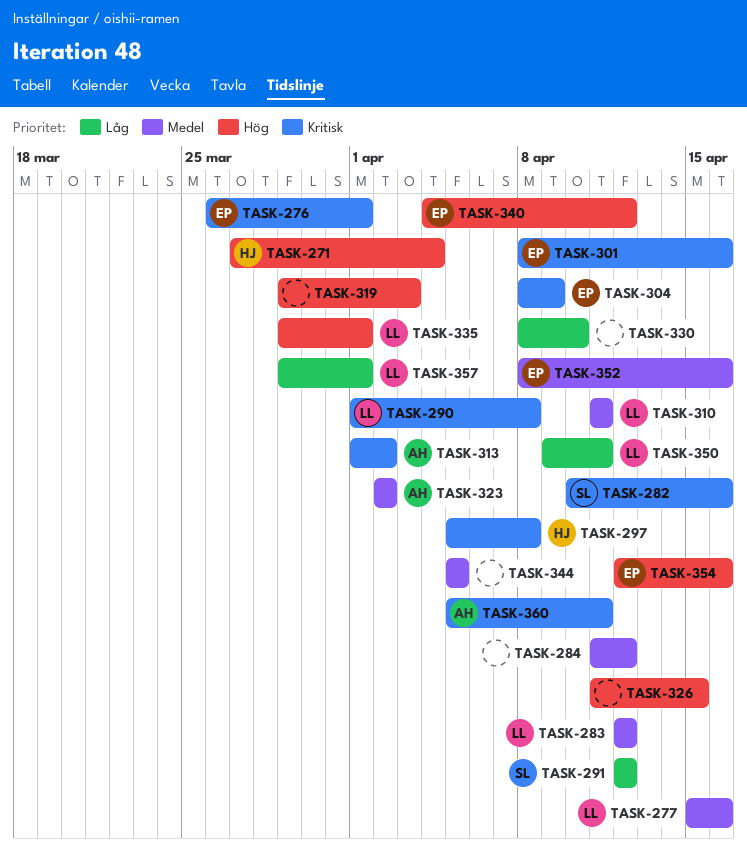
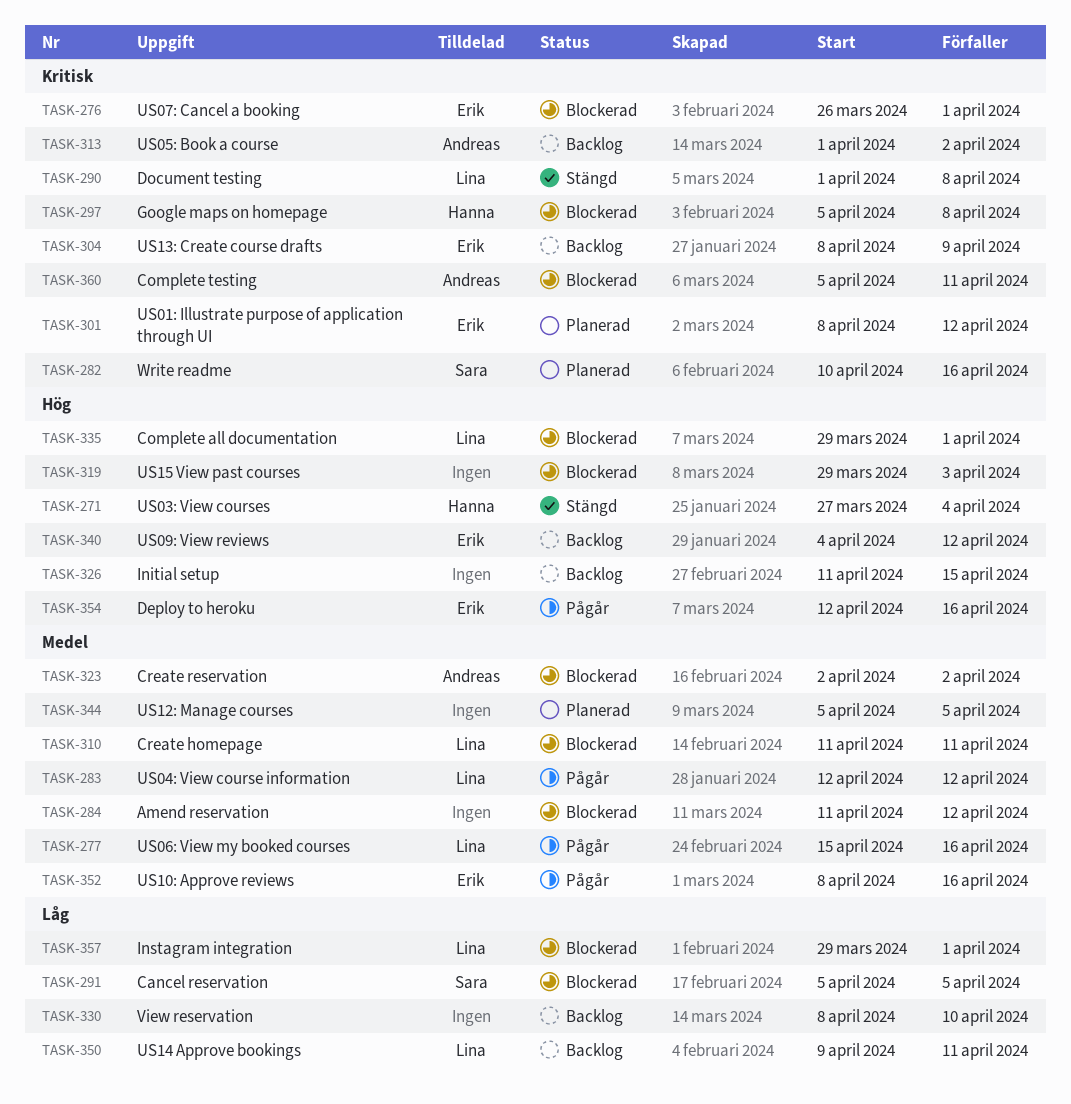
TASK-291, start: Apr 12 -> Apr 5
TASK-291, due: Apr 12 -> Apr 5
TASK-301, due: Apr 16 -> Apr 12

